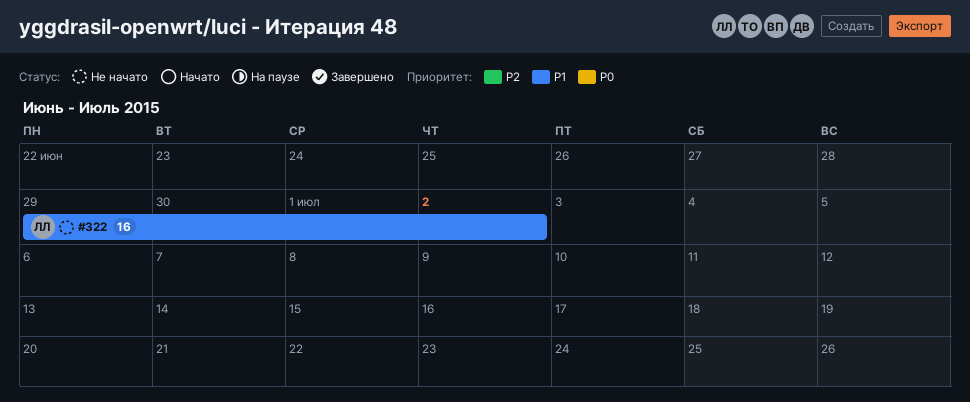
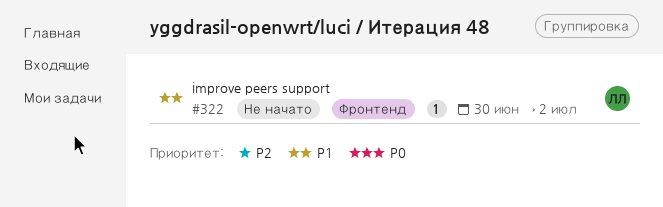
#322, estimate: 16 -> 1
#322, start: Jun 29 -> Jun 30

